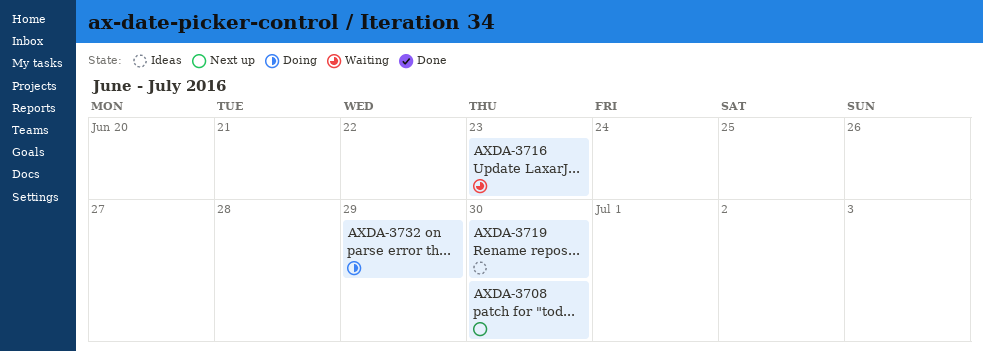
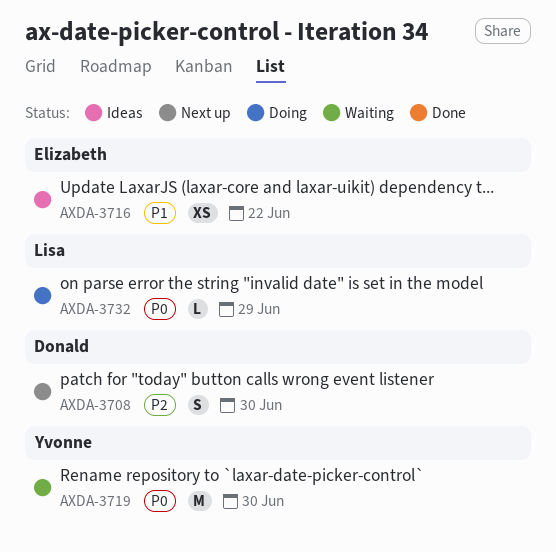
AXDA-3716, status: Waiting -> Ideas
AXDA-3716, due: Jun 23 -> Jun 22
AXDA-3719, status: Ideas -> Waiting

